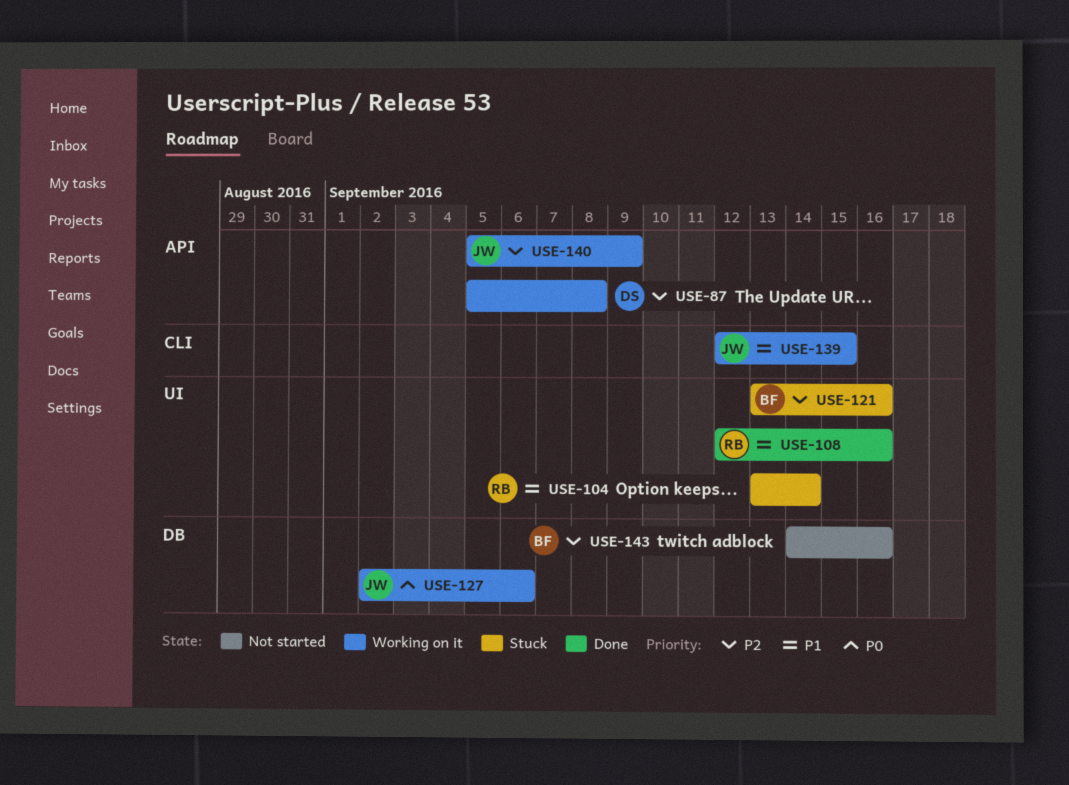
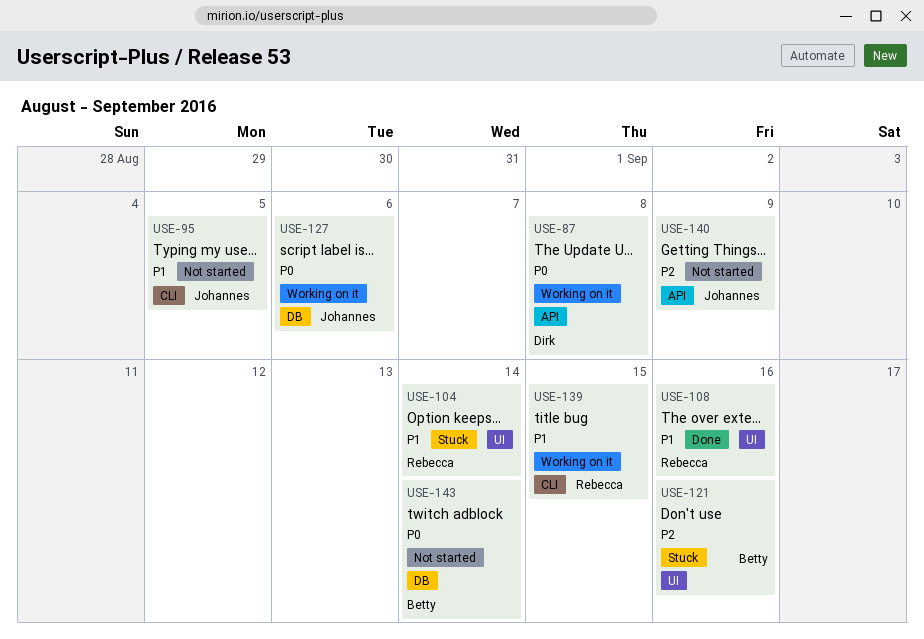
USE-87, priority: P2 -> P0
USE-95: none -> present
USE-139, owner: Johannes -> Rebecca
USE-140, status: Working on it -> Not started
USE-143, priority: P2 -> P0
USE-143, due: Sep 16 -> Sep 14

